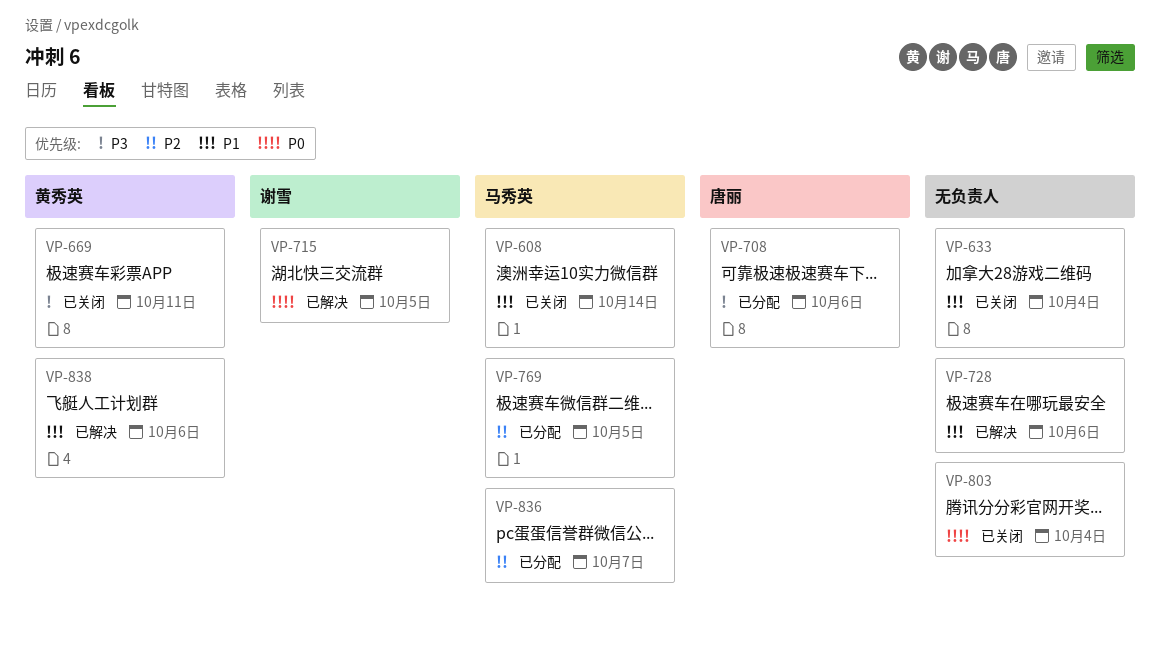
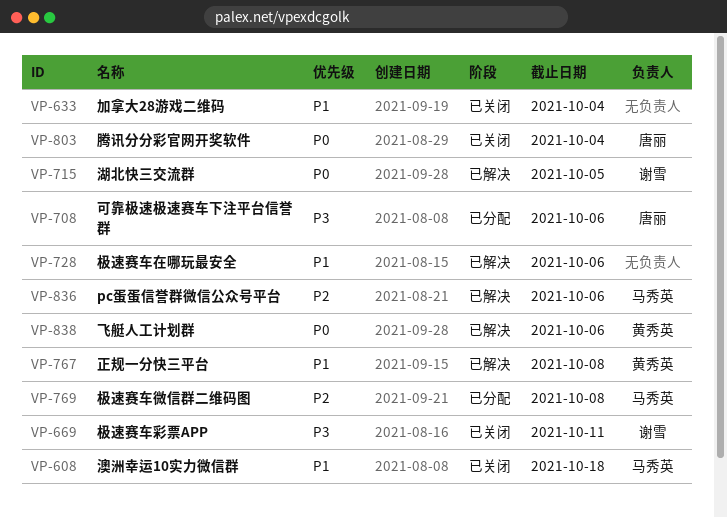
VP-608, due: Oct 14 -> Oct 18
VP-669, owner: 黄秀英 -> 谢雪
VP-767: none -> present
VP-769, due: Oct 5 -> Oct 8
VP-803, owner: none -> 唐丽
VP-836, status: 已分配 -> 已解决
VP-836, due: Oct 7 -> Oct 6
VP-838, priority: P1 -> P0

